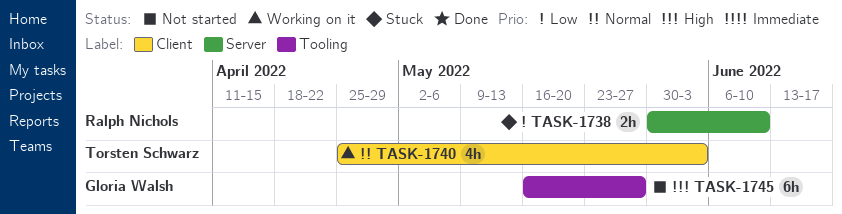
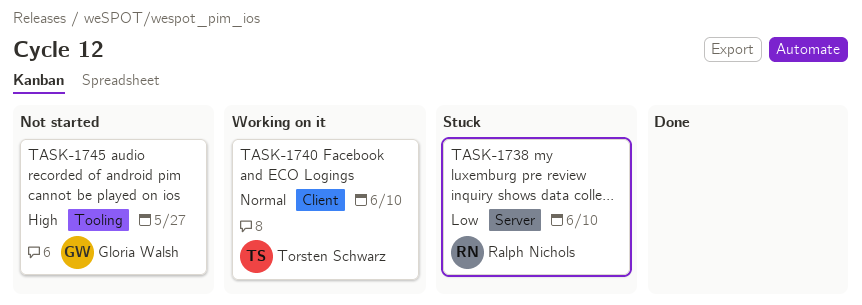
TASK-1740, due: Jun 3 -> Jun 10

